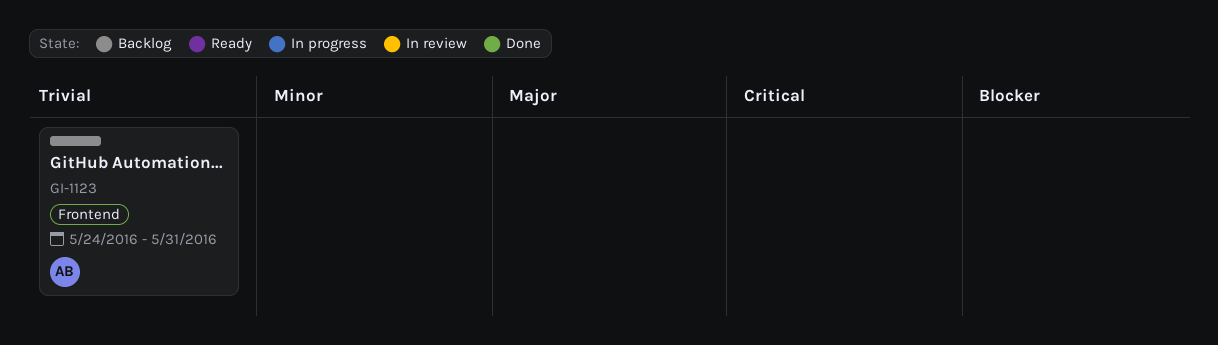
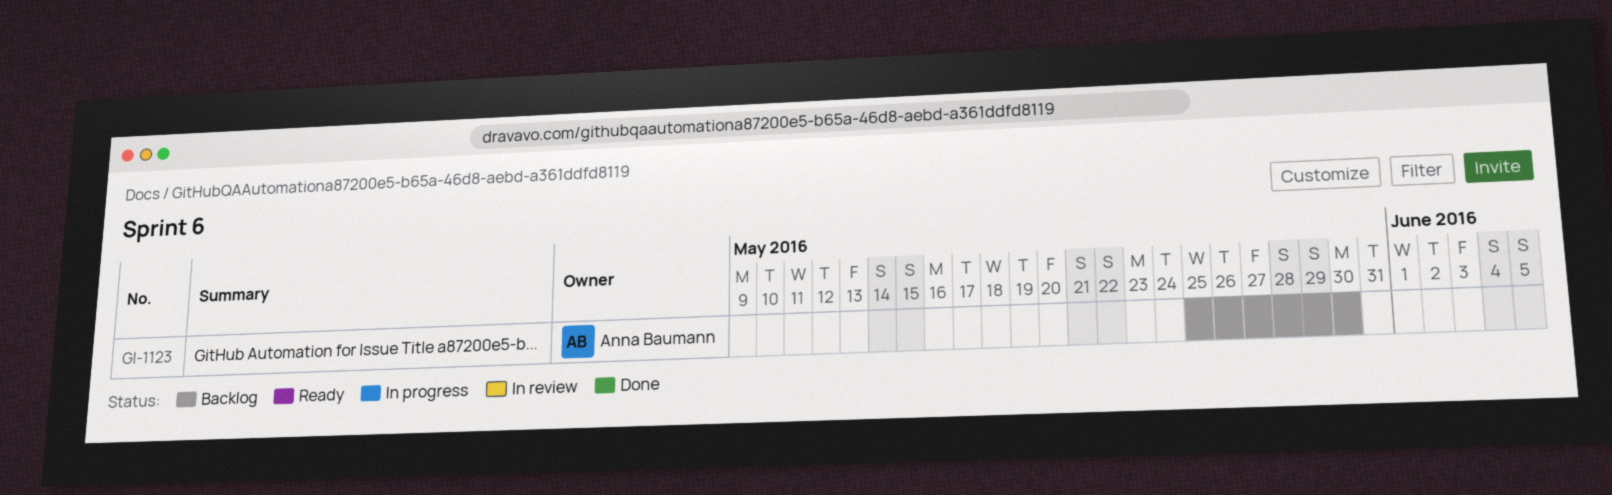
GI-1123, start: May 24 -> May 25
GI-1123, due: May 31 -> May 30

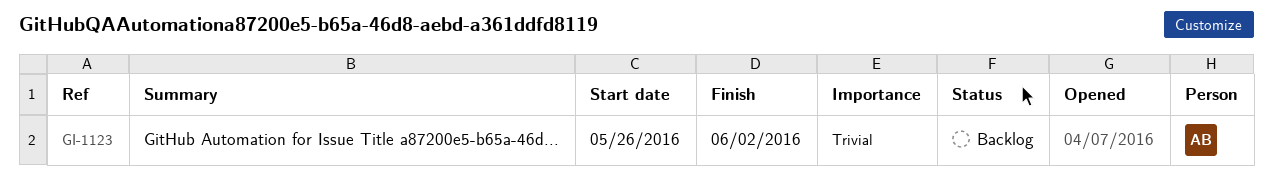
GI-1123, start: May 25 -> May 26
GI-1123, due: May 30 -> Jun 2

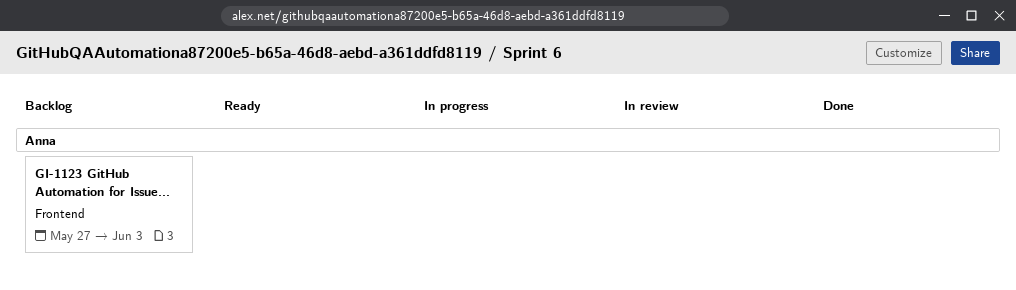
GI-1123, start: May 26 -> May 27
GI-1123, due: Jun 2 -> Jun 3

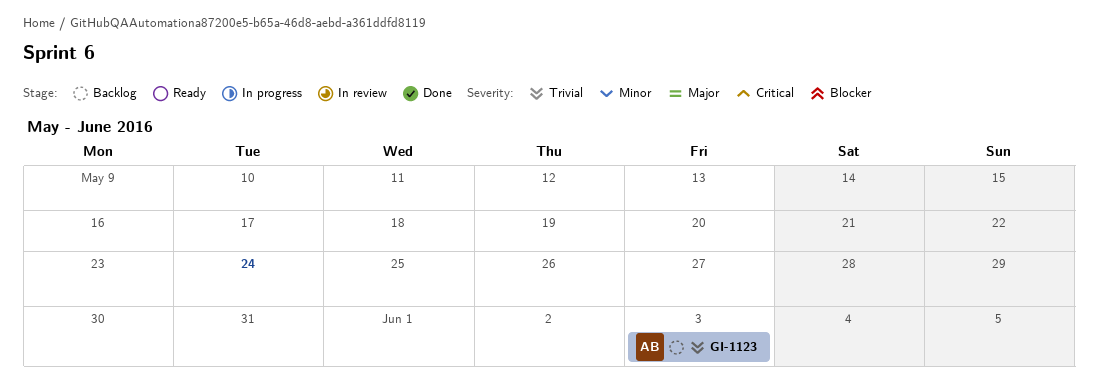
GI-1123, start: May 27 -> Jun 3

